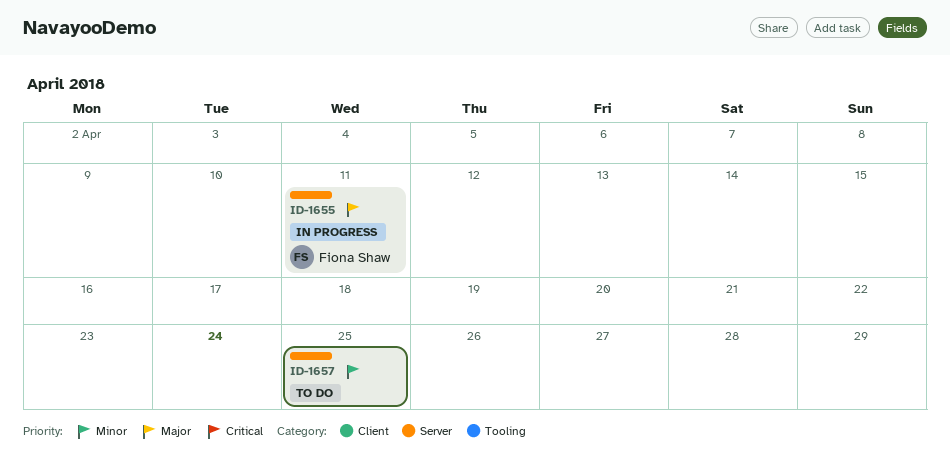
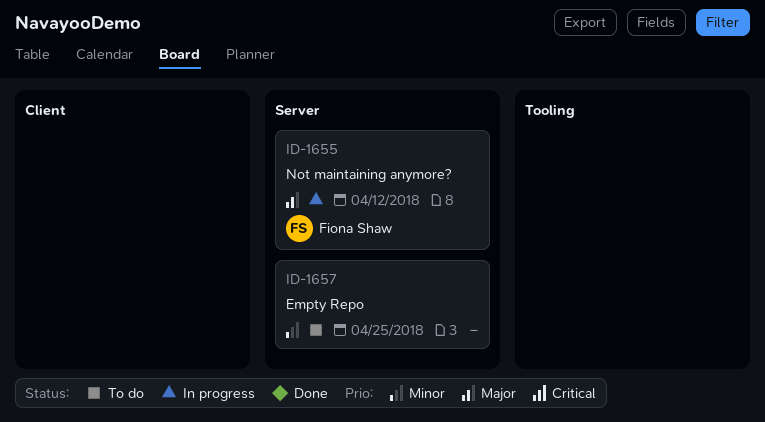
ID-1655, due: Apr 11 -> Apr 12

